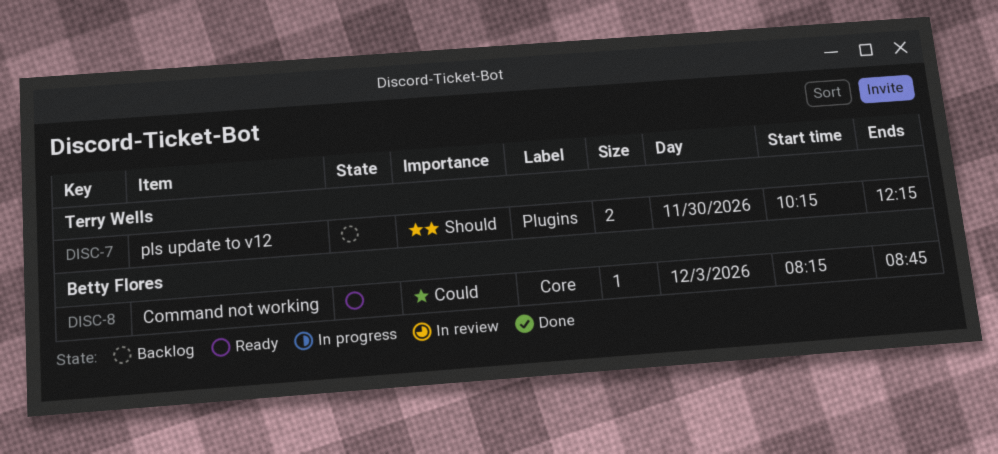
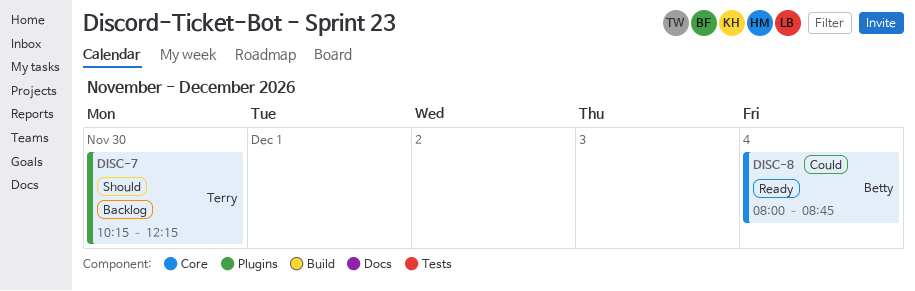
DISC-8, day: Dec 3 -> Dec 4
DISC-8, begins: 08:15 -> 08:00

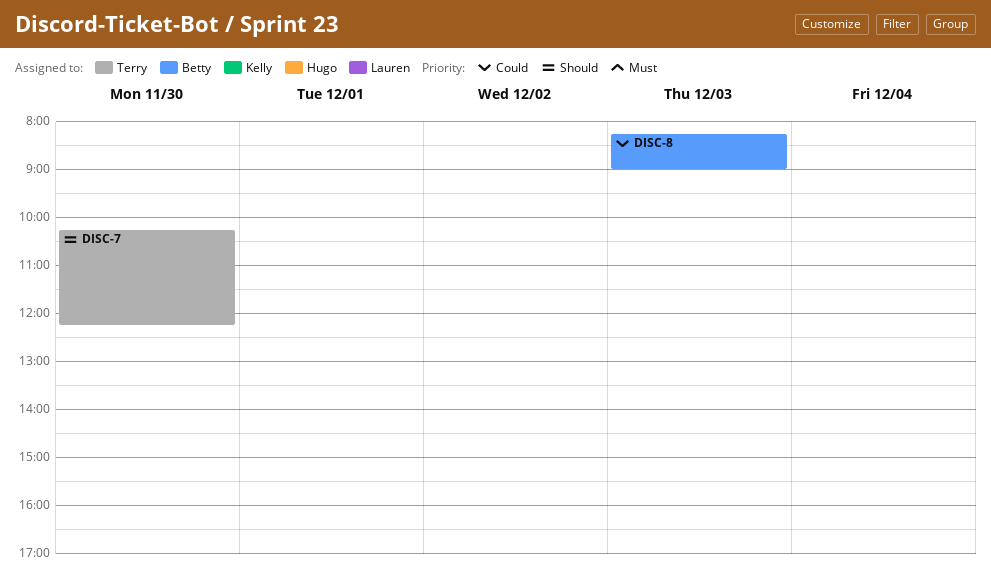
DISC-8, day: Dec 4 -> Dec 3
DISC-8, begins: 08:00 -> 08:15
DISC-8, ends: 08:45 -> 09:00

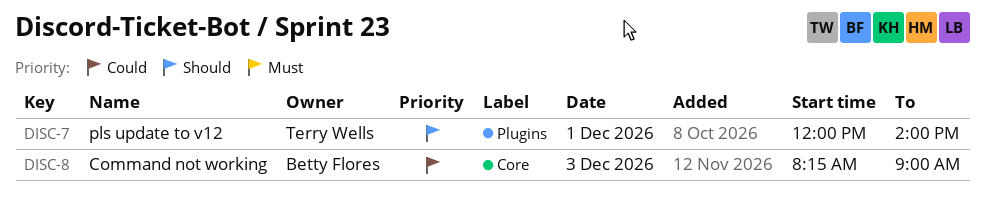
DISC-7, day: Nov 30 -> Dec 1
DISC-7, begins: 10:15 -> 12:00
DISC-7, ends: 12:15 -> 14:00

